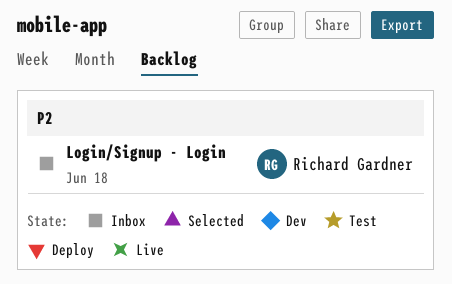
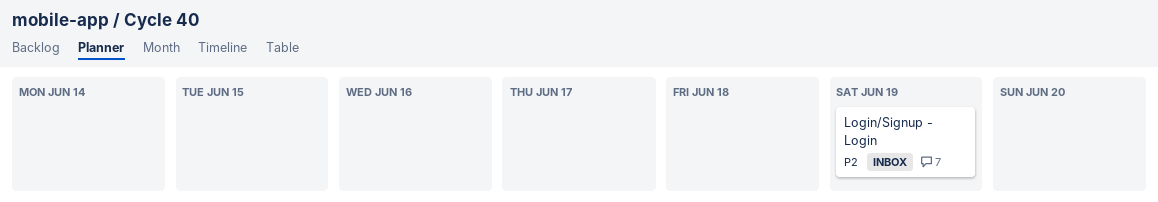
Login/Signup - Login, due: Jun 18 -> Jun 19

